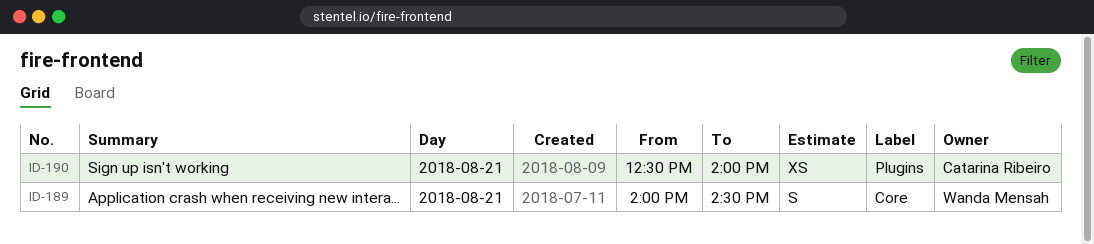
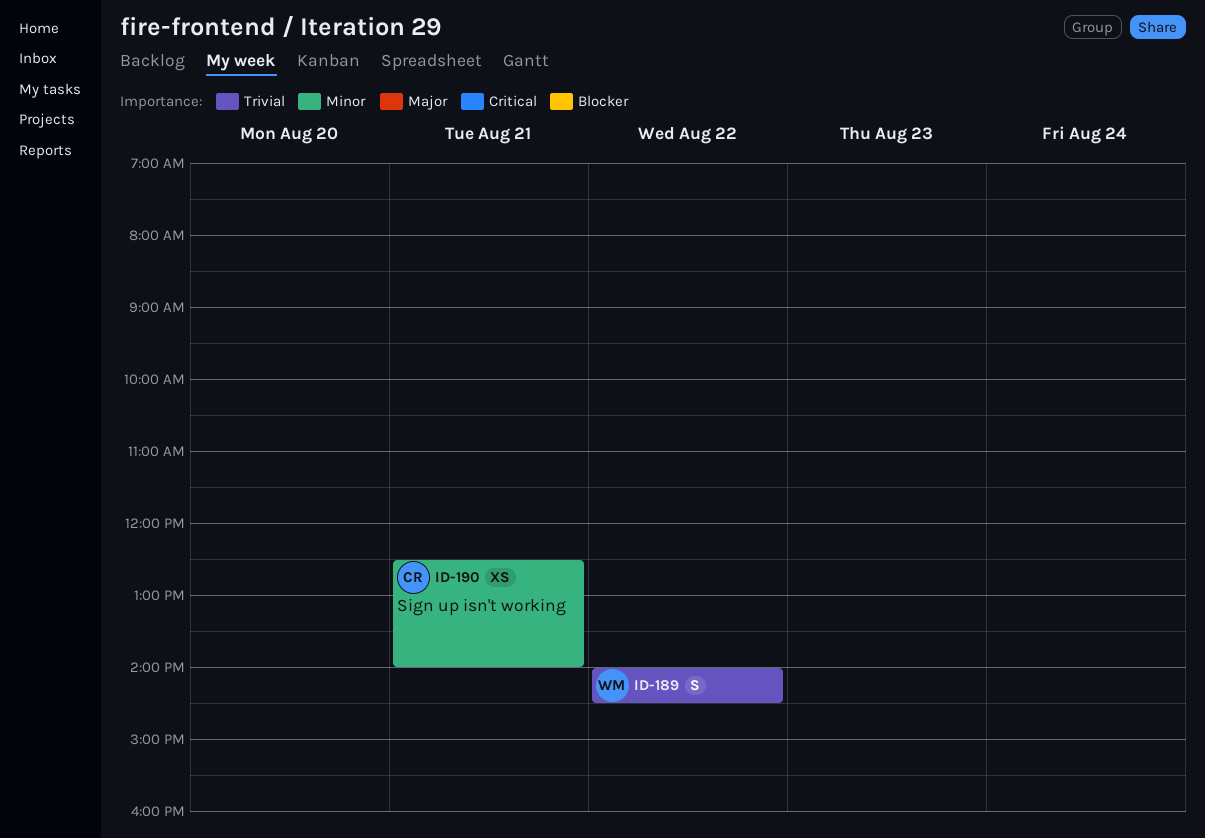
ID-189, day: Aug 21 -> Aug 22

